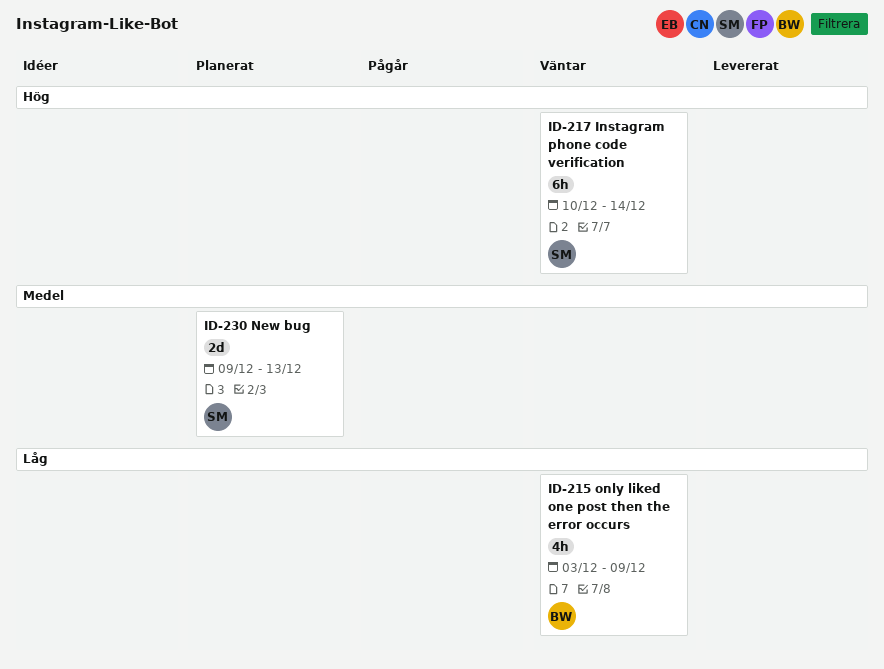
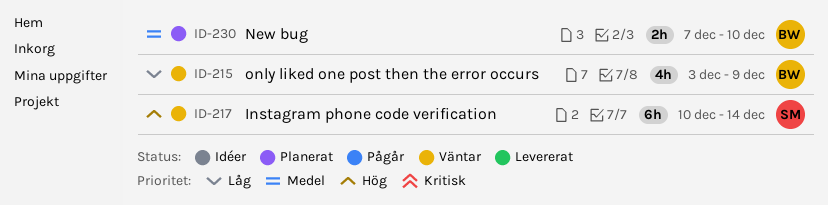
ID-230, owner: SM -> BW
ID-230, estimate: 2d -> 2h
ID-230, start: Dec 9 -> Dec 7
ID-230, due: Dec 13 -> Dec 10

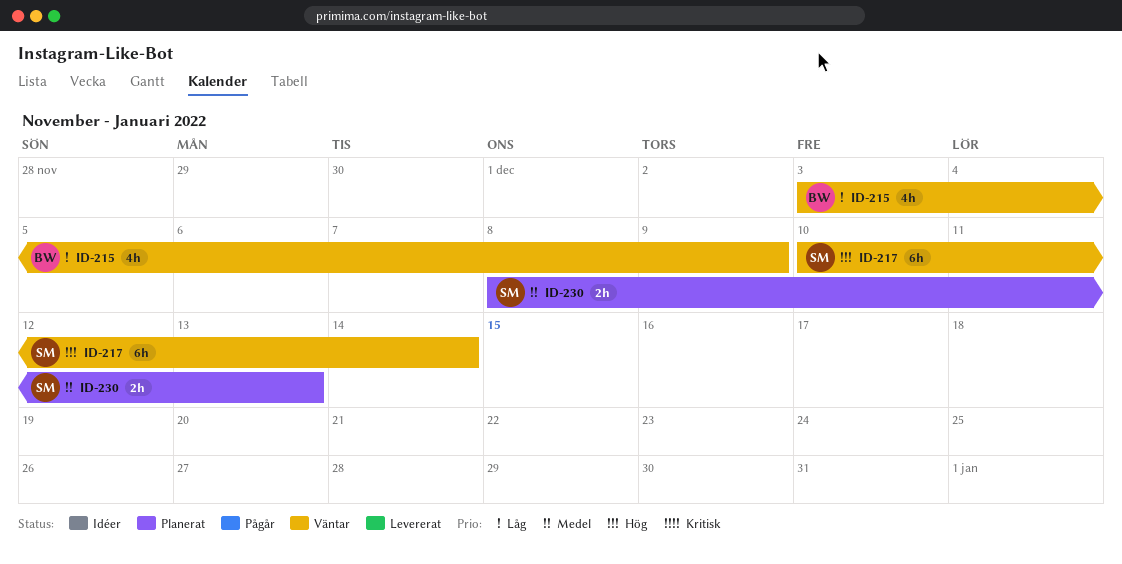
ID-230, owner: BW -> SM
ID-230, start: Dec 7 -> Dec 8
ID-230, due: Dec 10 -> Dec 13

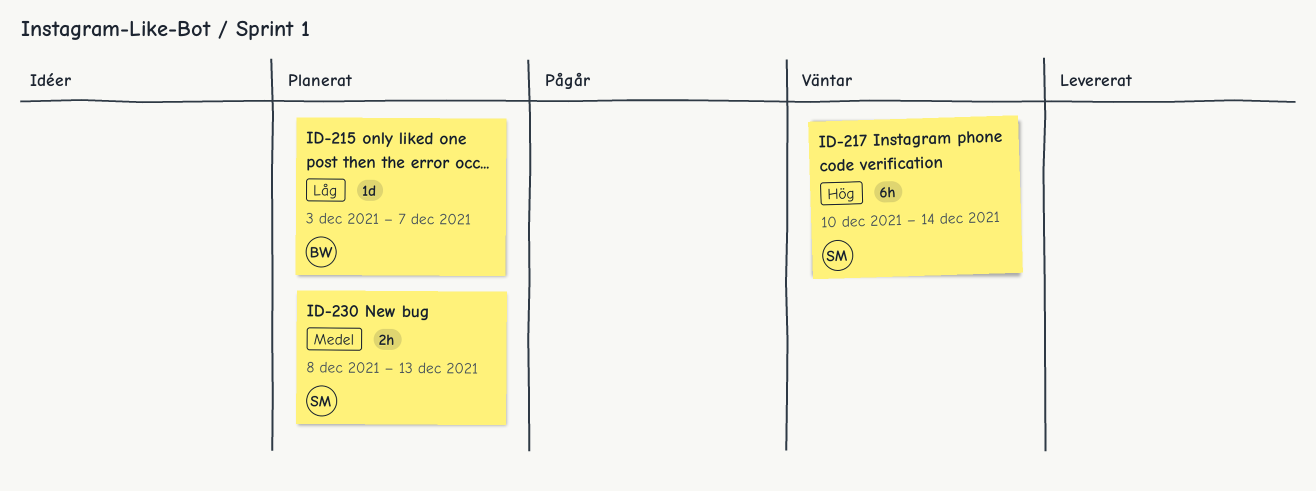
ID-215, status: Väntar -> Planerat
ID-215, estimate: 4h -> 1d
ID-215, due: Dec 9 -> Dec 7

